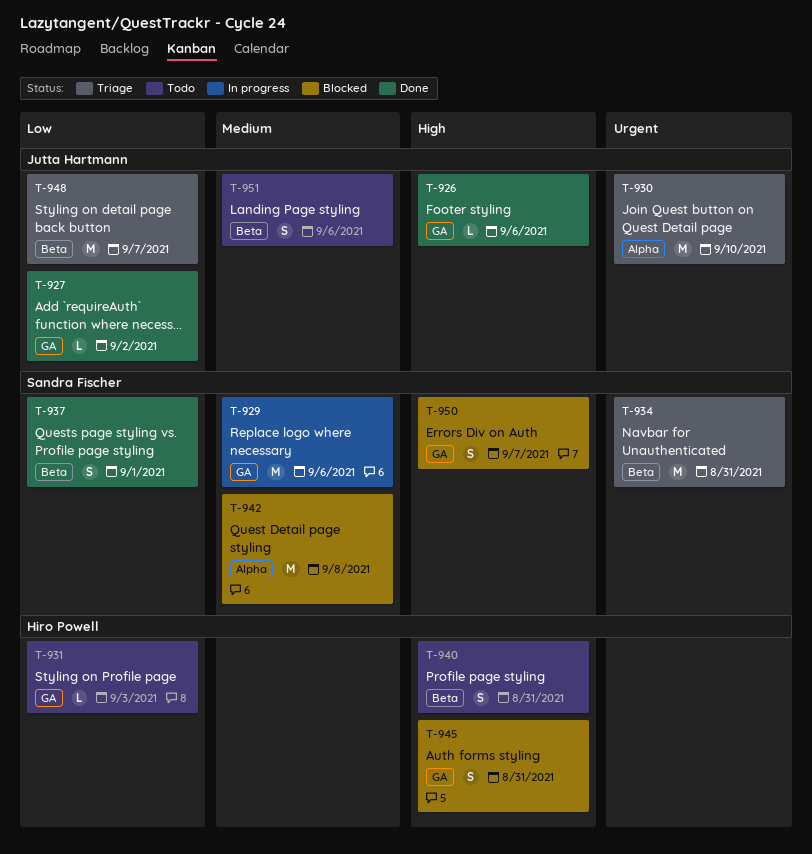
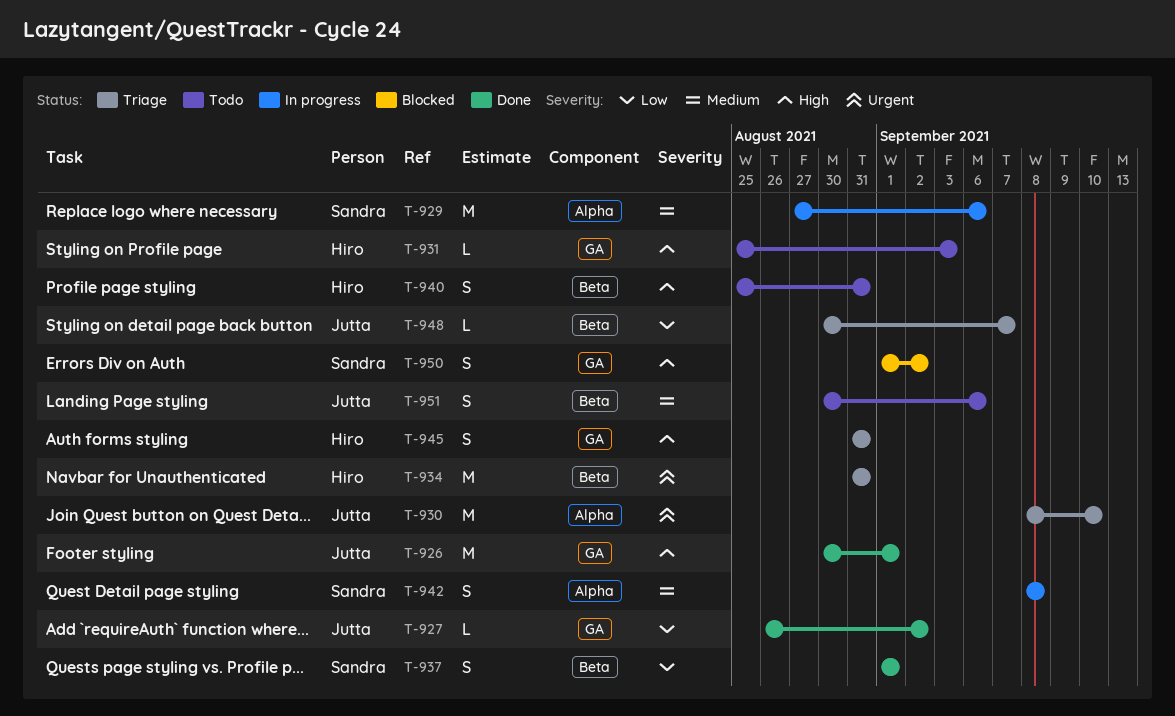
T-926, estimate: L -> M
T-926, due: Sep 6 -> Sep 1
T-929, label: GA -> Alpha
T-931, priority: Low -> High
T-934, owner: Sandra Fischer -> Hiro Powell
T-942, status: Blocked -> In progress
T-942, estimate: M -> S
T-945, status: Blocked -> Triage
T-948, estimate: M -> L
T-950, due: Sep 7 -> Sep 2

